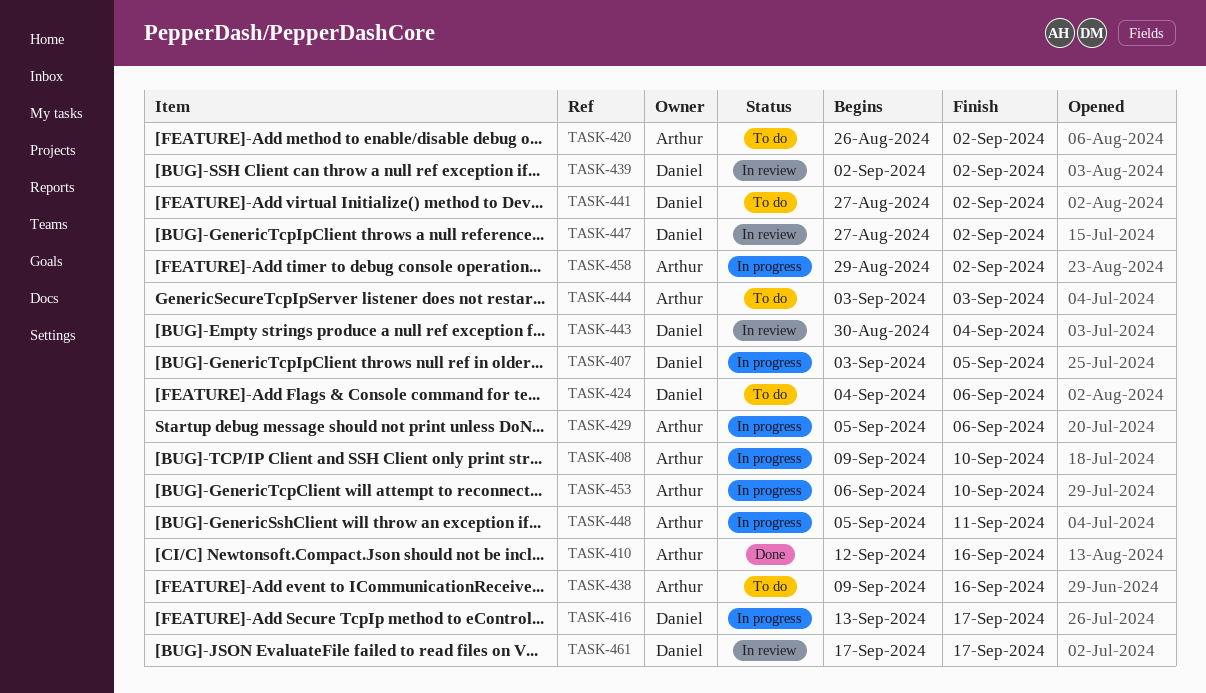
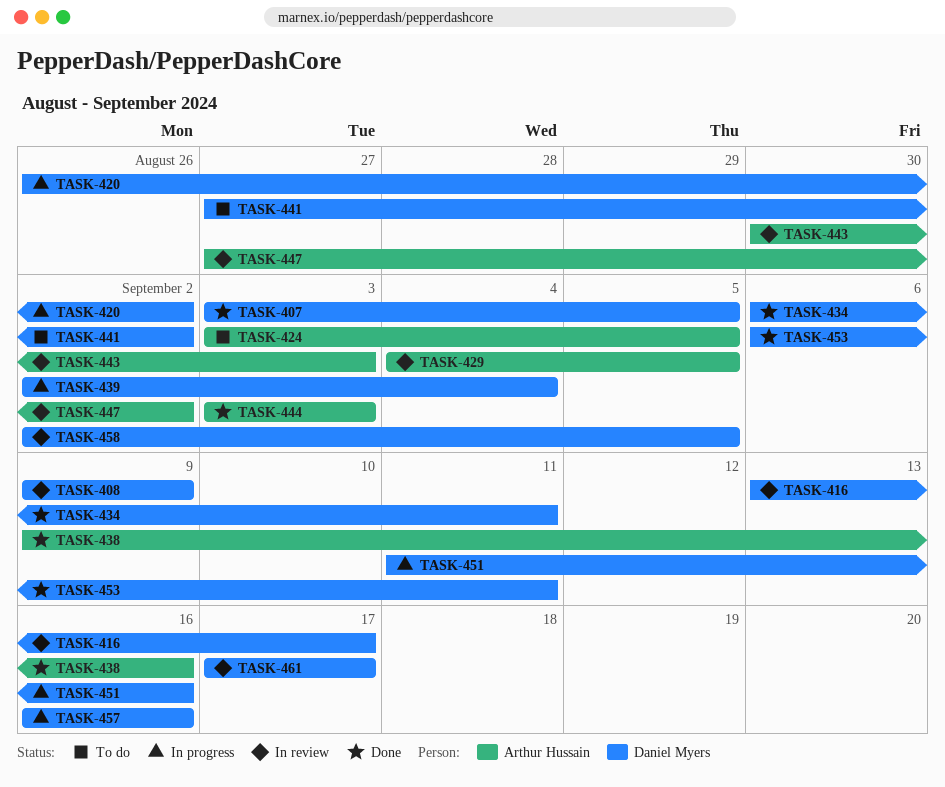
TASK-407, status: In progress -> Done
TASK-408, status: In progress -> In review
TASK-408, owner: Arthur Hussain -> Daniel Myers
TASK-408, due: Sep 10 -> Sep 9
TASK-410: present -> none
TASK-416, status: In progress -> In review
TASK-420, status: To do -> In progress
TASK-420, owner: Arthur Hussain -> Daniel Myers
TASK-424, owner: Daniel Myers -> Arthur Hussain
TASK-424, start: Sep 4 -> Sep 3
TASK-424, due: Sep 6 -> Sep 5
TASK-429, status: In progress -> In review
TASK-429, start: Sep 5 -> Sep 4
TASK-429, due: Sep 6 -> Sep 5
TASK-434: none -> present
TASK-438, status: To do -> Done
TASK-439, status: In review -> In progress
TASK-439, due: Sep 2 -> Sep 4
TASK-443, owner: Daniel Myers -> Arthur Hussain
TASK-443, due: Sep 4 -> Sep 3
TASK-444, status: To do -> Done
TASK-447, owner: Daniel Myers -> Arthur Hussain
TASK-448: present -> none
TASK-451: none -> present
TASK-453, status: In progress -> Done
TASK-453, owner: Arthur Hussain -> Daniel Myers
TASK-453, due: Sep 10 -> Sep 11
TASK-457: none -> present
TASK-458, status: In progress -> In review
TASK-458, owner: Arthur Hussain -> Daniel Myers
TASK-458, start: Aug 29 -> Sep 2
TASK-458, due: Sep 2 -> Sep 5

